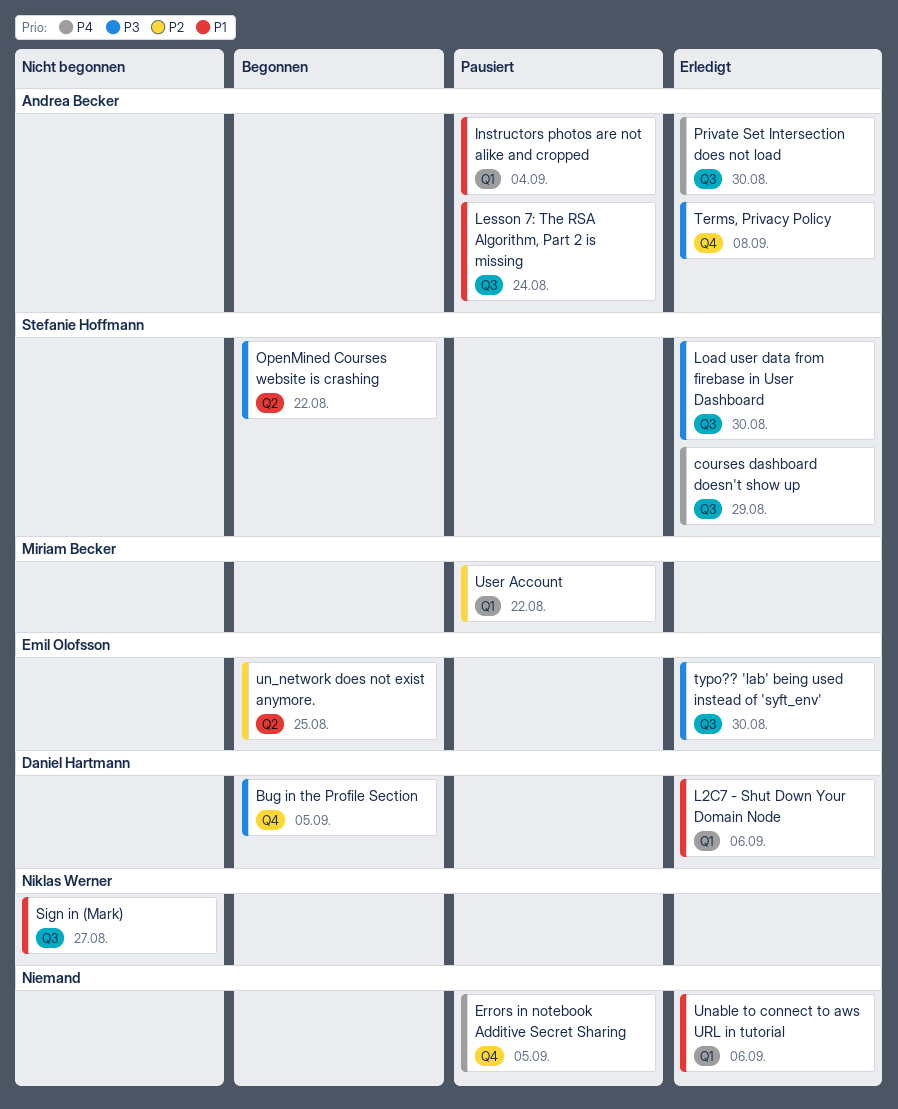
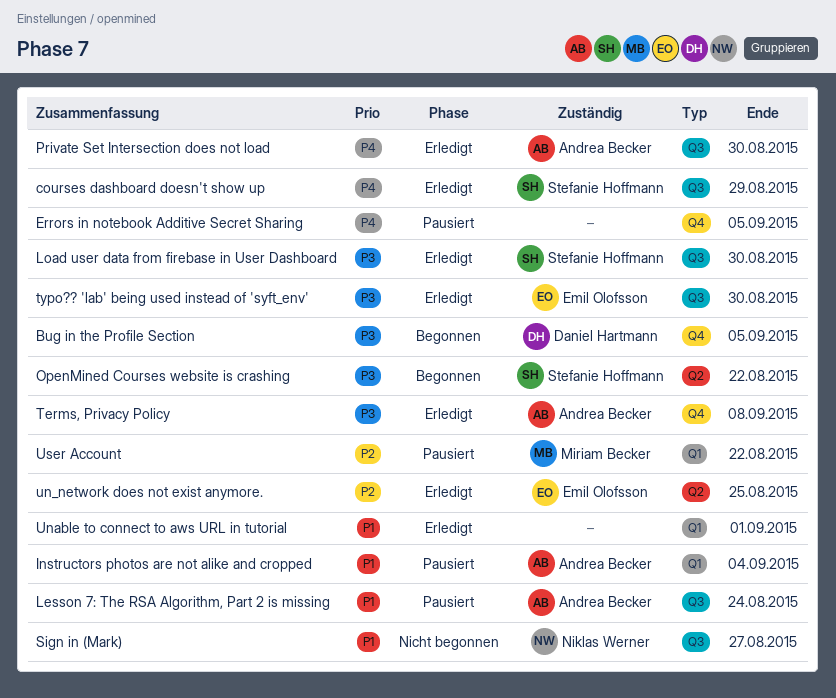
L2C7 - Shut Down Your Domain Node: present -> none
un_network does not exist anymore., status: Begonnen -> Erledigt
Unable to connect to aws URL in tutorial, due: Sep 6 -> Sep 1

